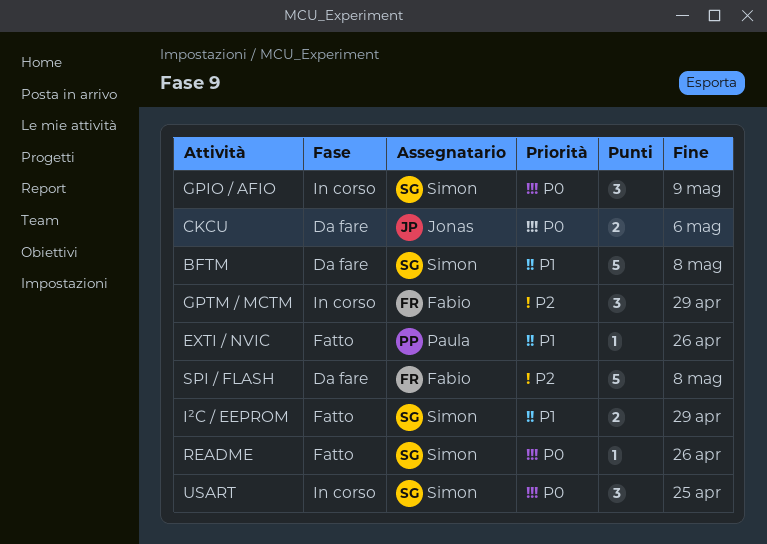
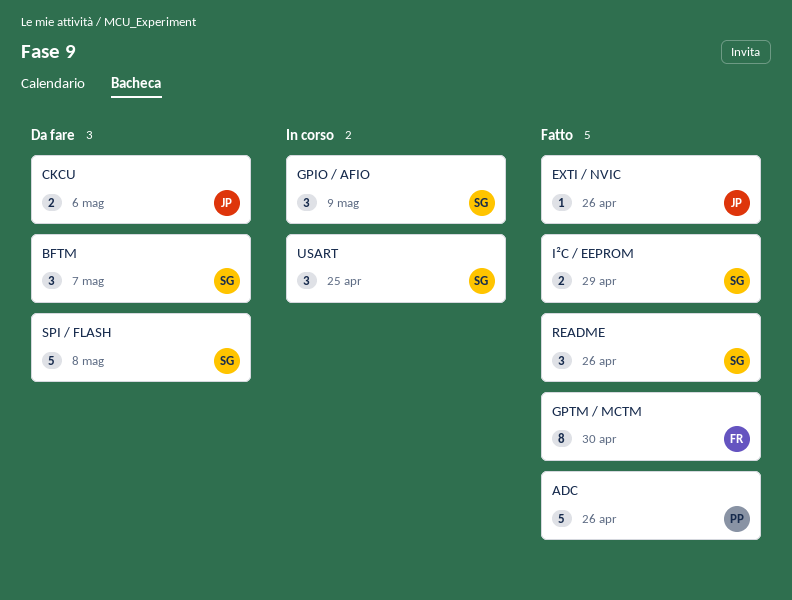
ADC: none -> present
BFTM, estimate: 5 -> 3
BFTM, due: May 8 -> May 7
EXTI / NVIC, owner: Paula -> Jonas
GPTM / MCTM, status: In corso -> Fatto
GPTM / MCTM, estimate: 3 -> 8
GPTM / MCTM, due: Apr 29 -> Apr 30
README, estimate: 1 -> 3
SPI / FLASH, owner: Fabio -> Simon

